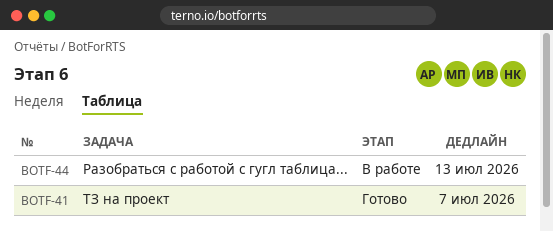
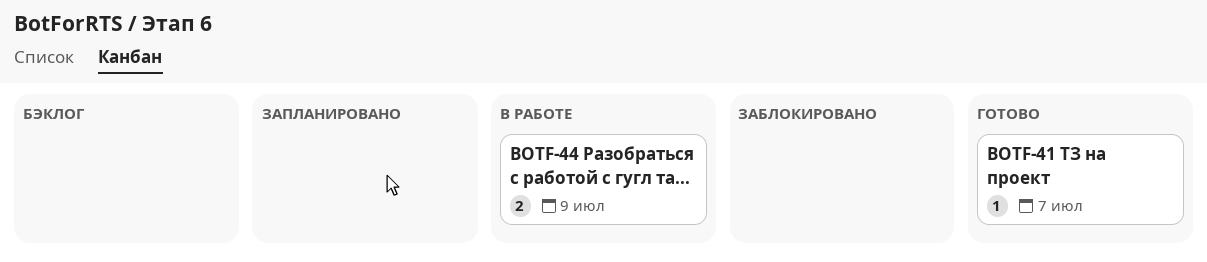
BOTF-44, due: Jul 13 -> Jul 9

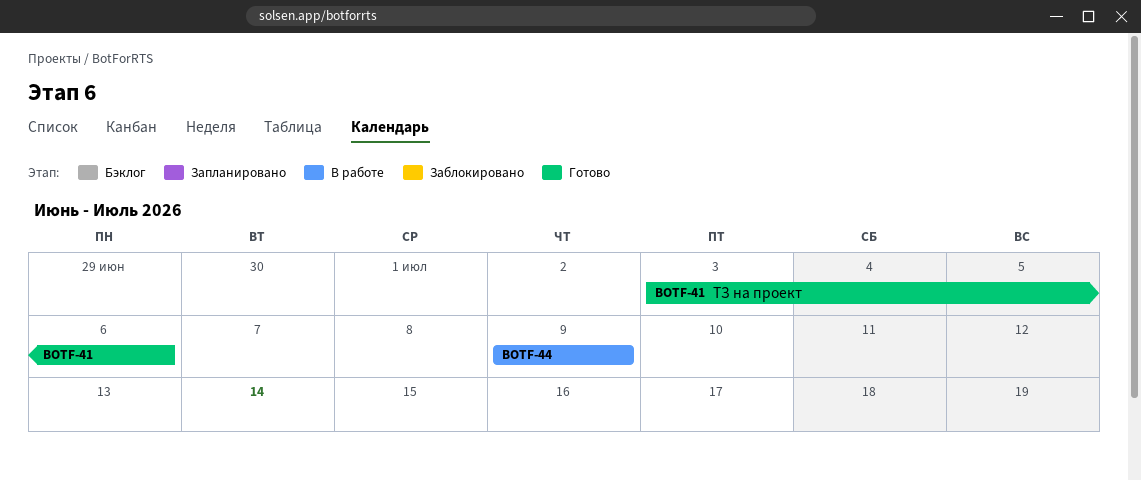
BOTF-41, due: Jul 7 -> Jul 6

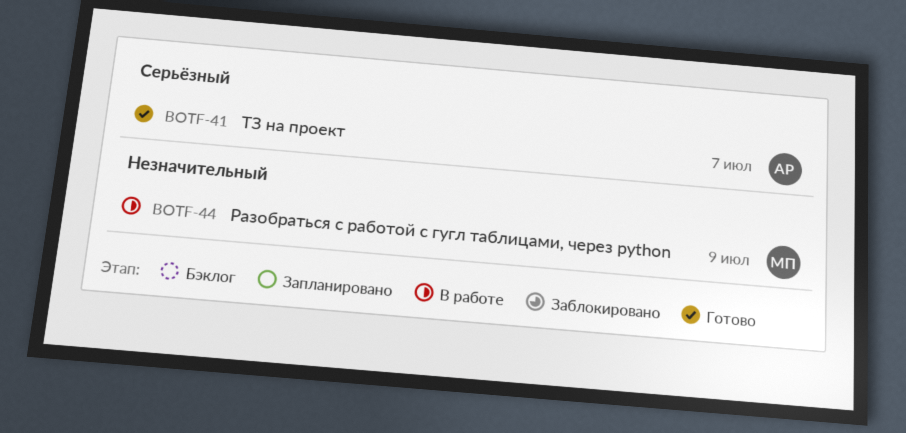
BOTF-41, due: Jul 6 -> Jul 7

